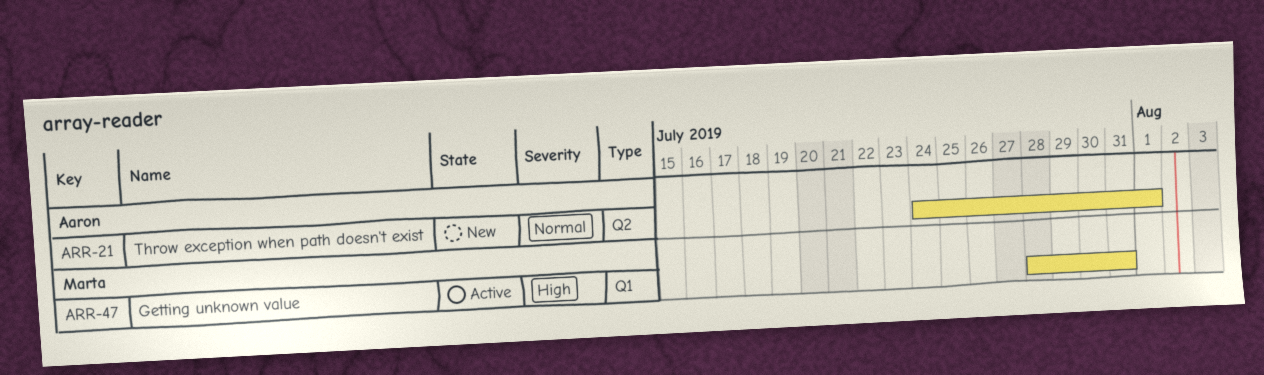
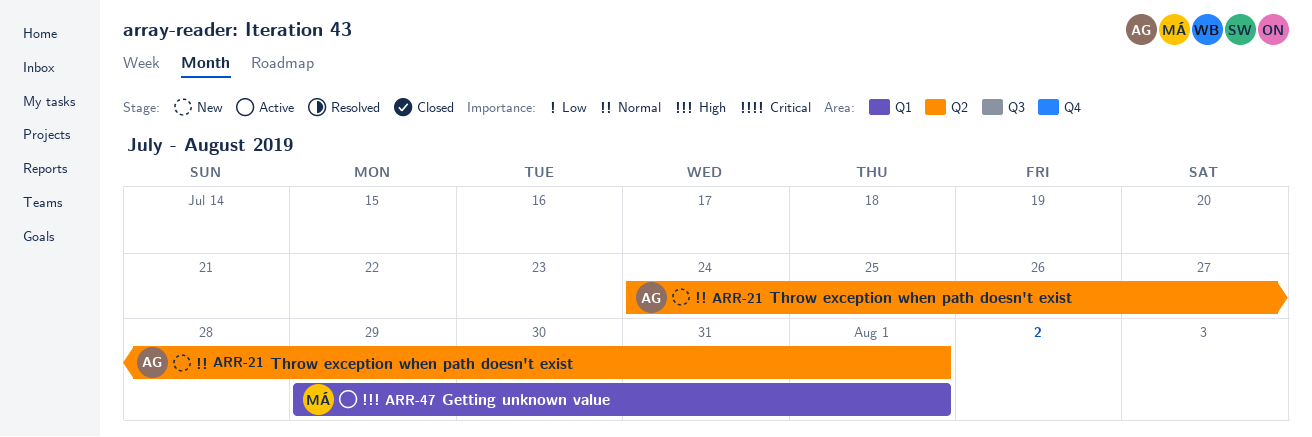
ARR-47, start: Jul 28 -> Jul 29
ARR-47, due: Jul 31 -> Aug 1

